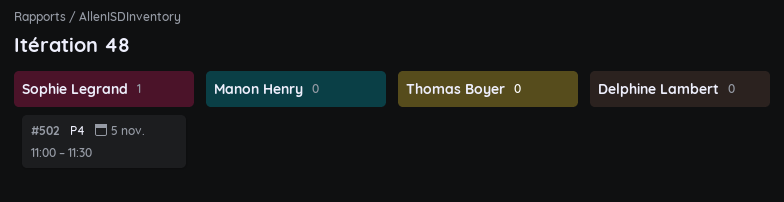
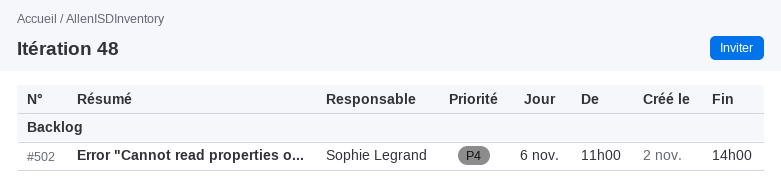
#502, day: Nov 5 -> Nov 6
#502, ends: 11:30 -> 14:00

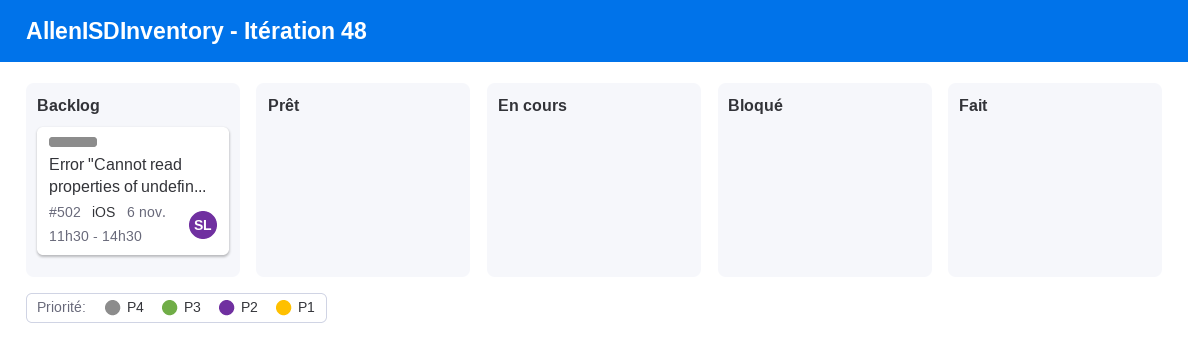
#502, begins: 11:00 -> 11:30
#502, ends: 14:00 -> 14:30

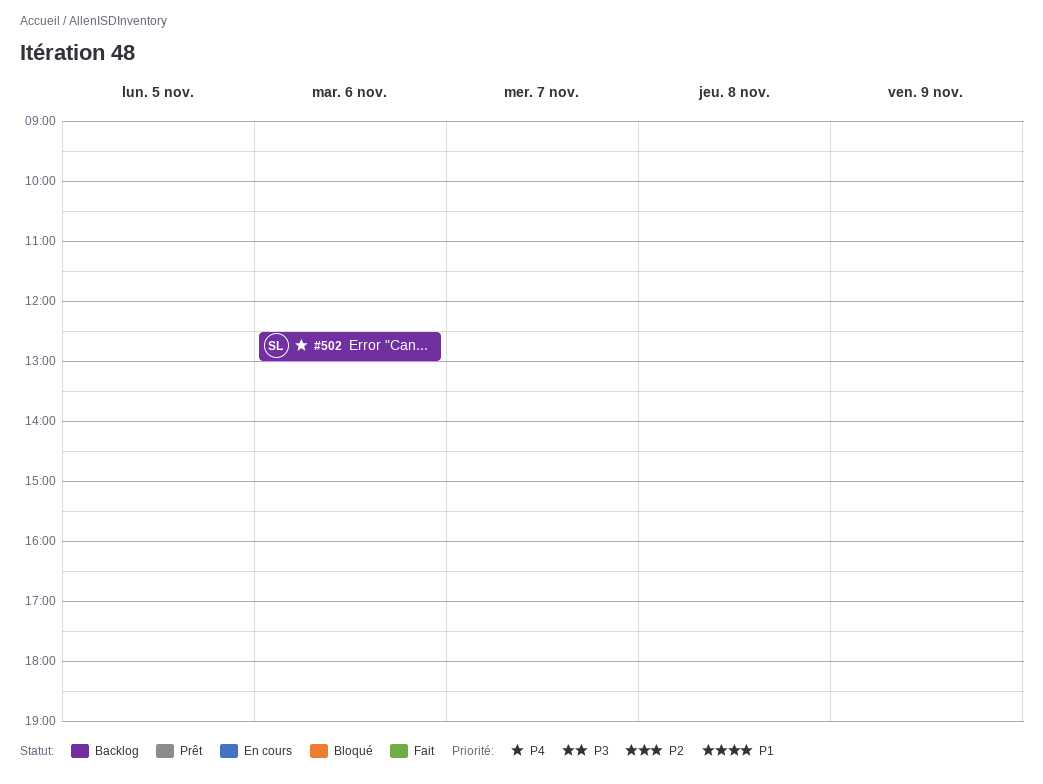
#502, begins: 11:30 -> 12:30
#502, ends: 14:30 -> 13:00

